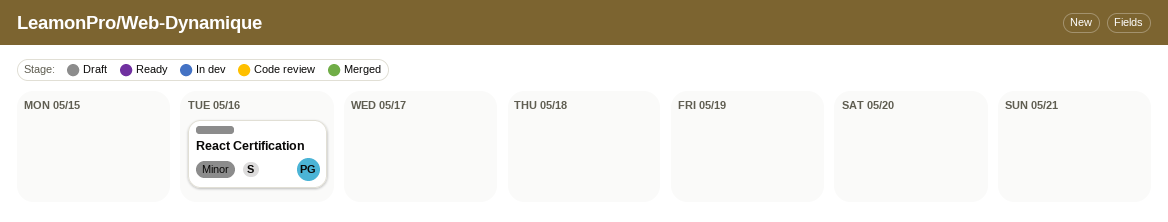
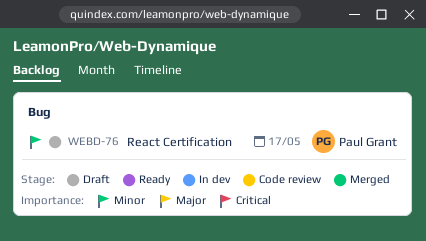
React Certification, due: May 16 -> May 17

